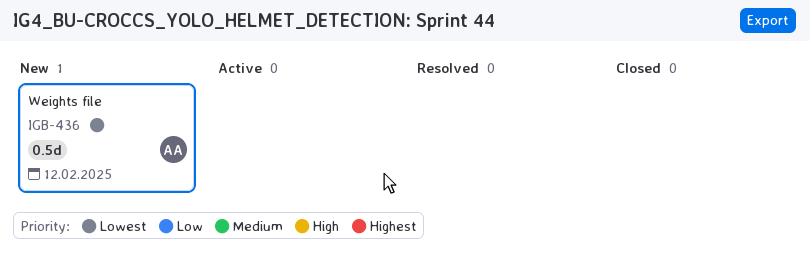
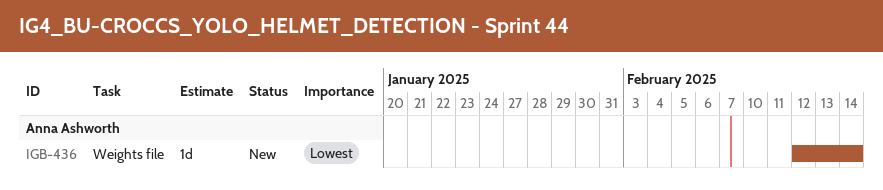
IGB-436, estimate: 0.5d -> 1d
IGB-436, due: Feb 12 -> Feb 14

